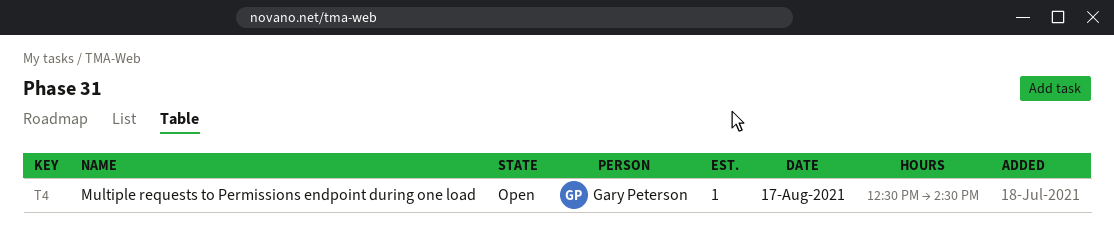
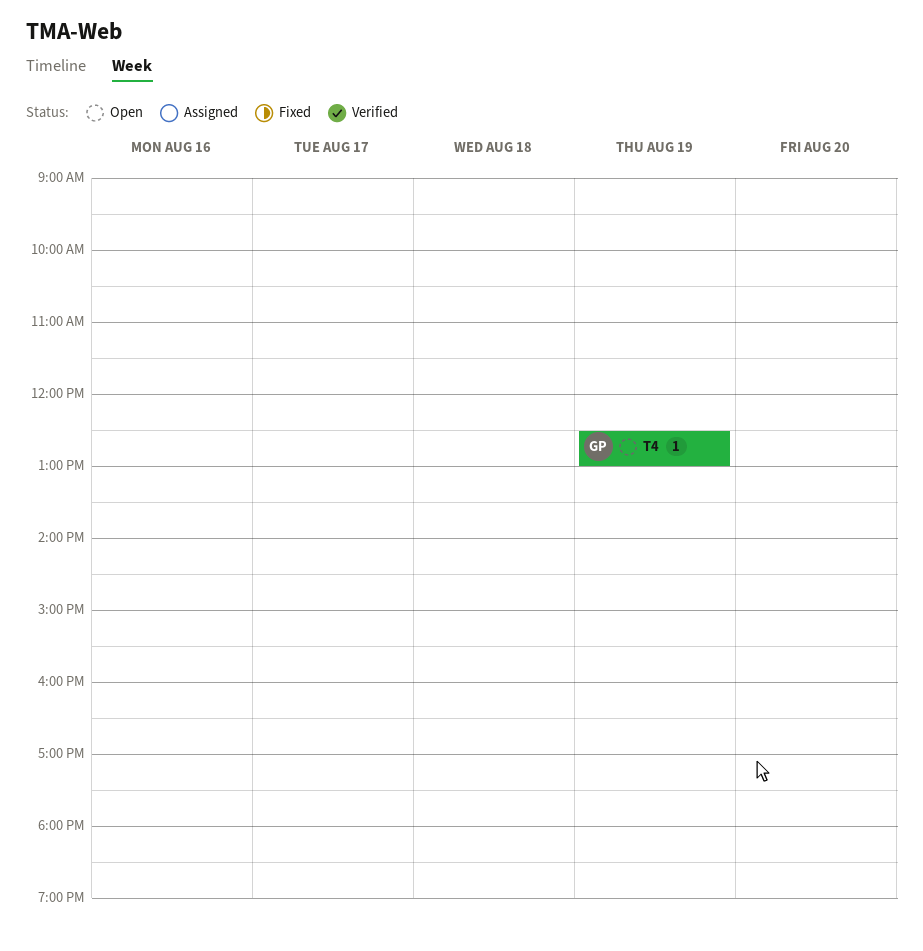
T4, day: Aug 17 -> Aug 19
T4, ends: 14:30 -> 13:00

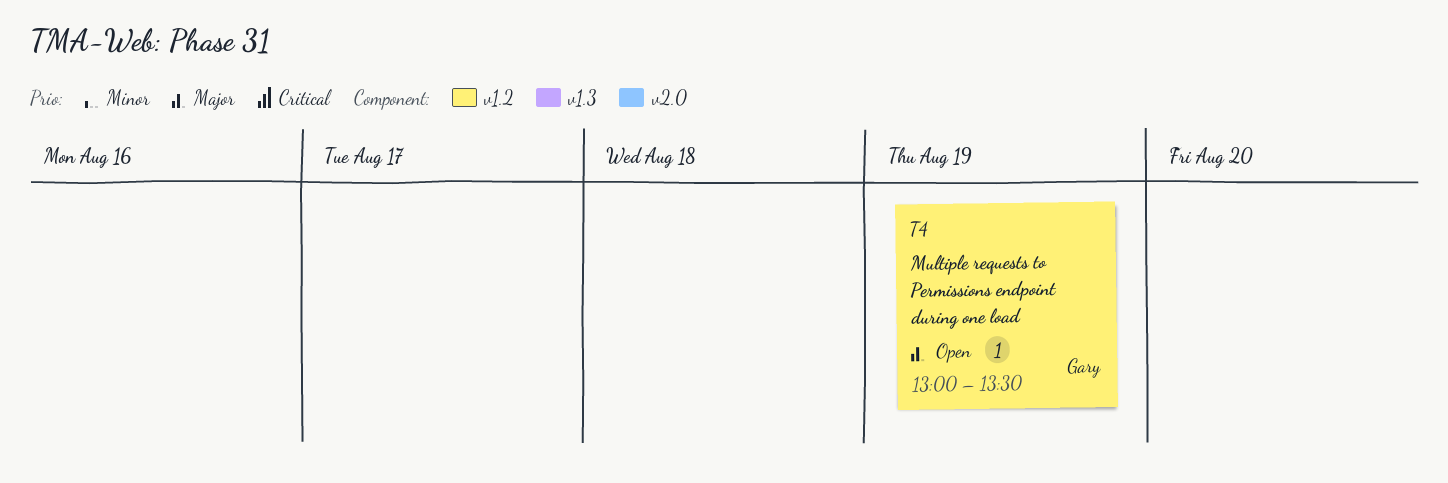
T4, begins: 12:30 -> 13:00
T4, ends: 13:00 -> 13:30

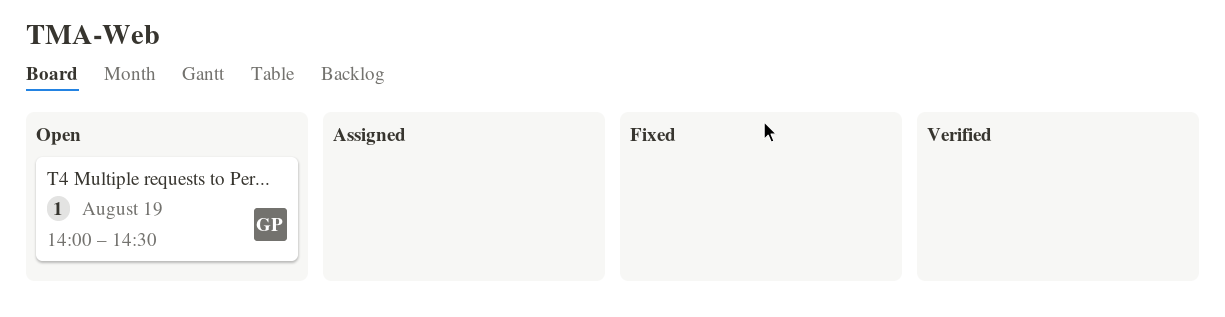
T4, begins: 13:00 -> 14:00
T4, ends: 13:30 -> 14:30

